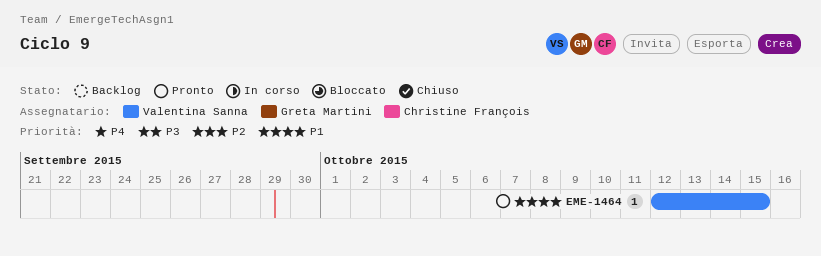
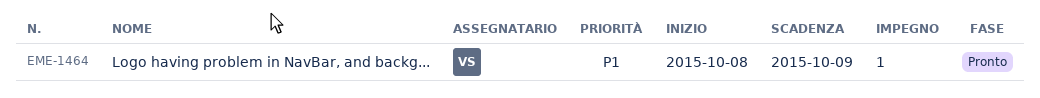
EME-1464, start: Oct 12 -> Oct 8
EME-1464, due: Oct 15 -> Oct 9

